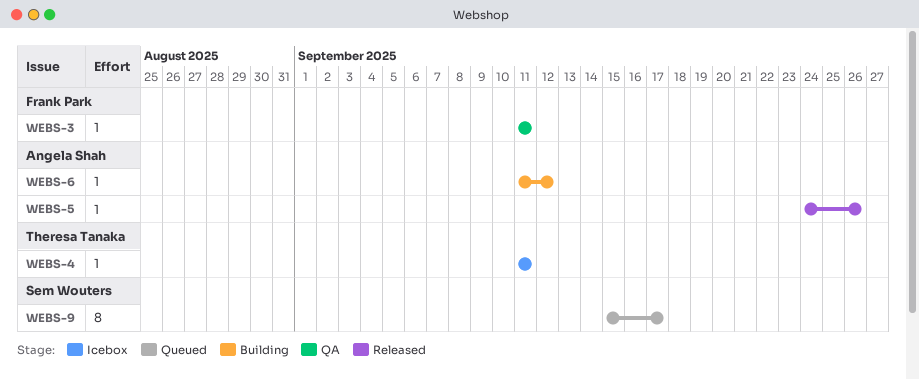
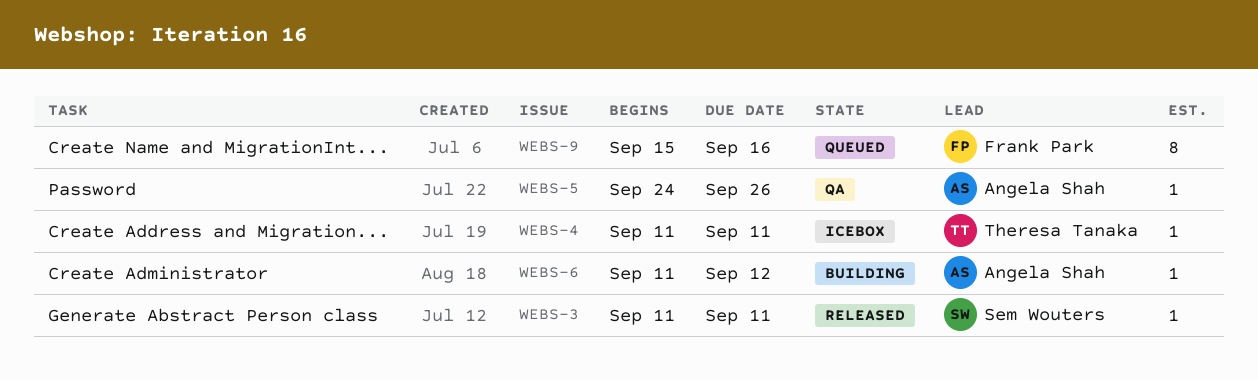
WEBS-3, status: QA -> Released
WEBS-3, owner: Frank Park -> Sem Wouters
WEBS-5, status: Released -> QA
WEBS-9, owner: Sem Wouters -> Frank Park
WEBS-9, due: Sep 17 -> Sep 16

